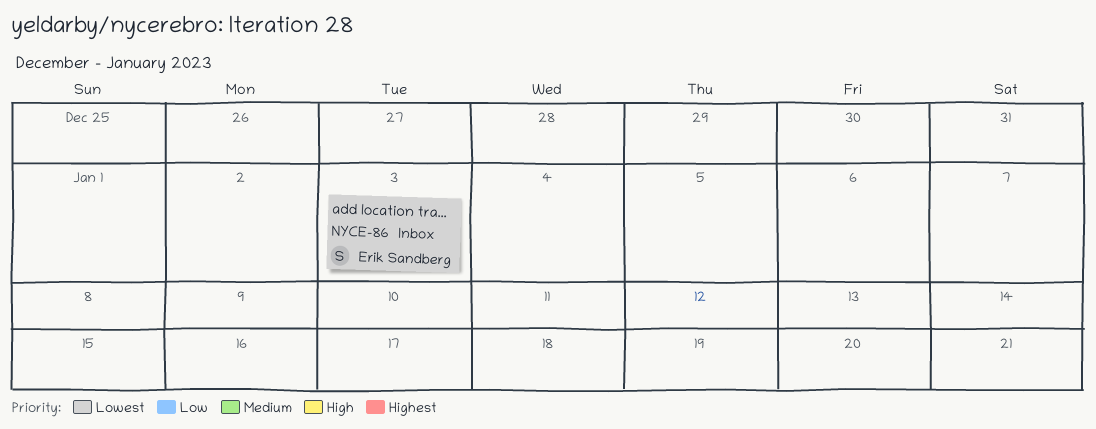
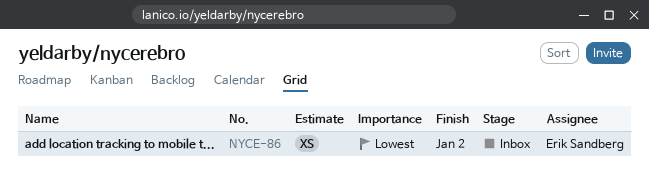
NYCE-86, estimate: S -> XS
NYCE-86, due: Jan 3 -> Jan 2

